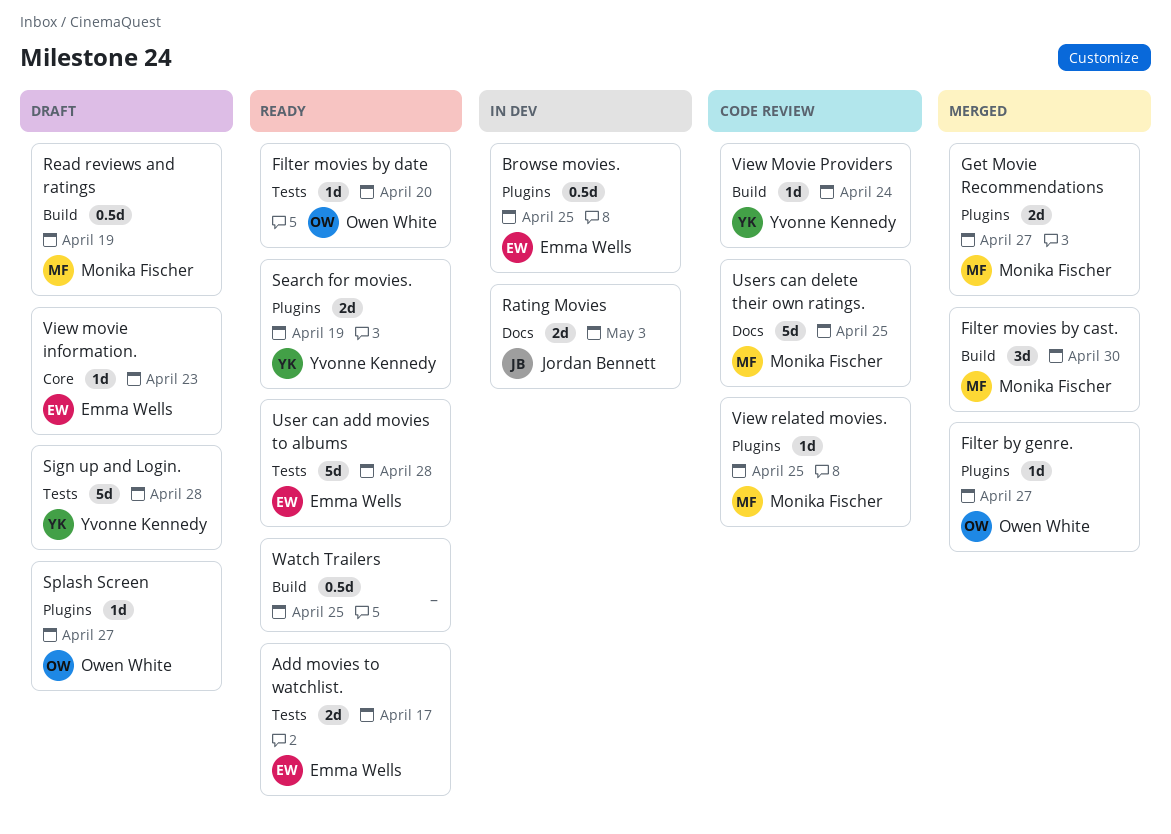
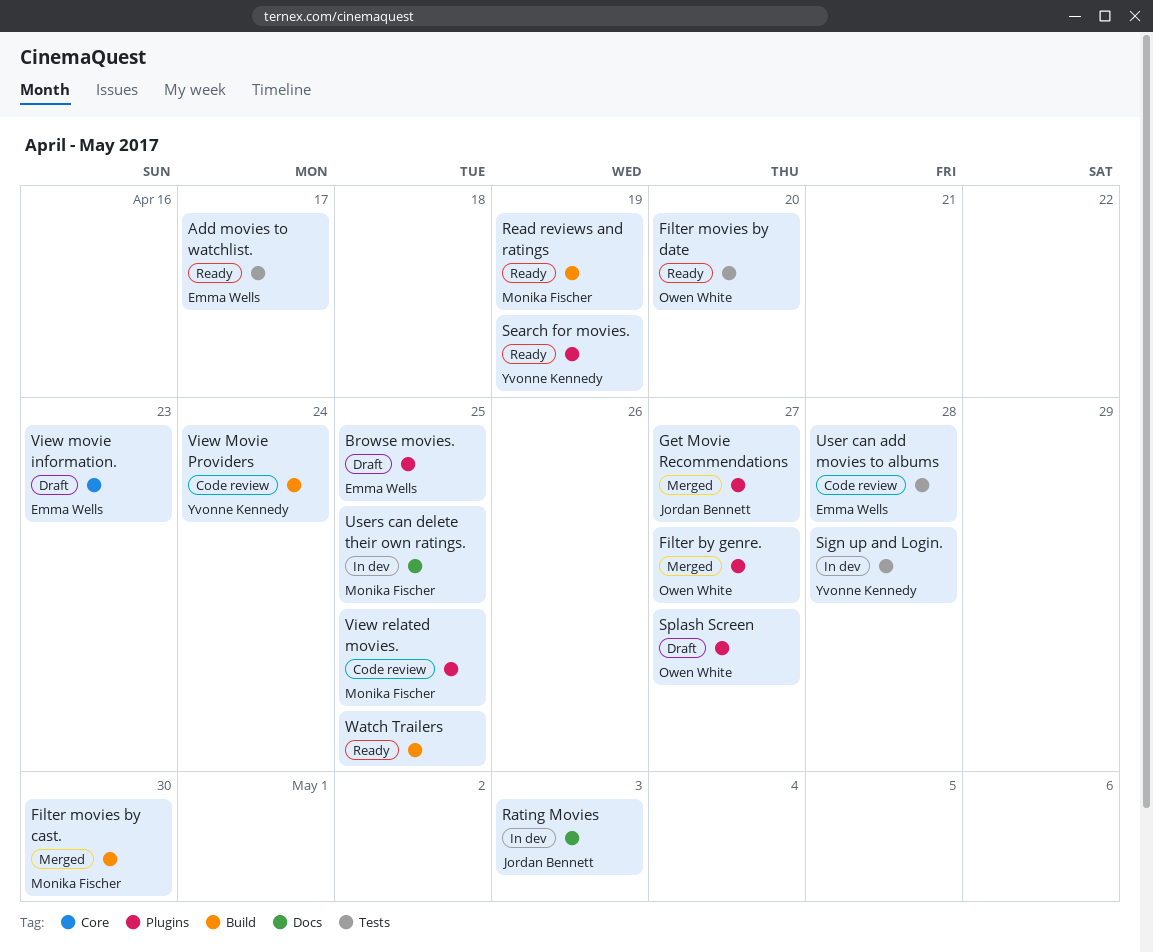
Browse movies., status: In dev -> Draft
Get Movie Recommendations, owner: Monika Fischer -> Jordan Bennett
Read reviews and ratings, status: Draft -> Ready
Sign up and Login., status: Draft -> In dev
User can add movies to albums, status: Ready -> Code review
Users can delete their own ratings., status: Code review -> In dev

